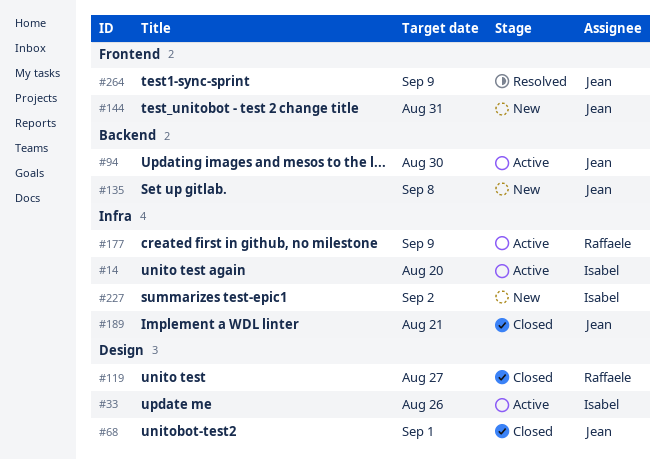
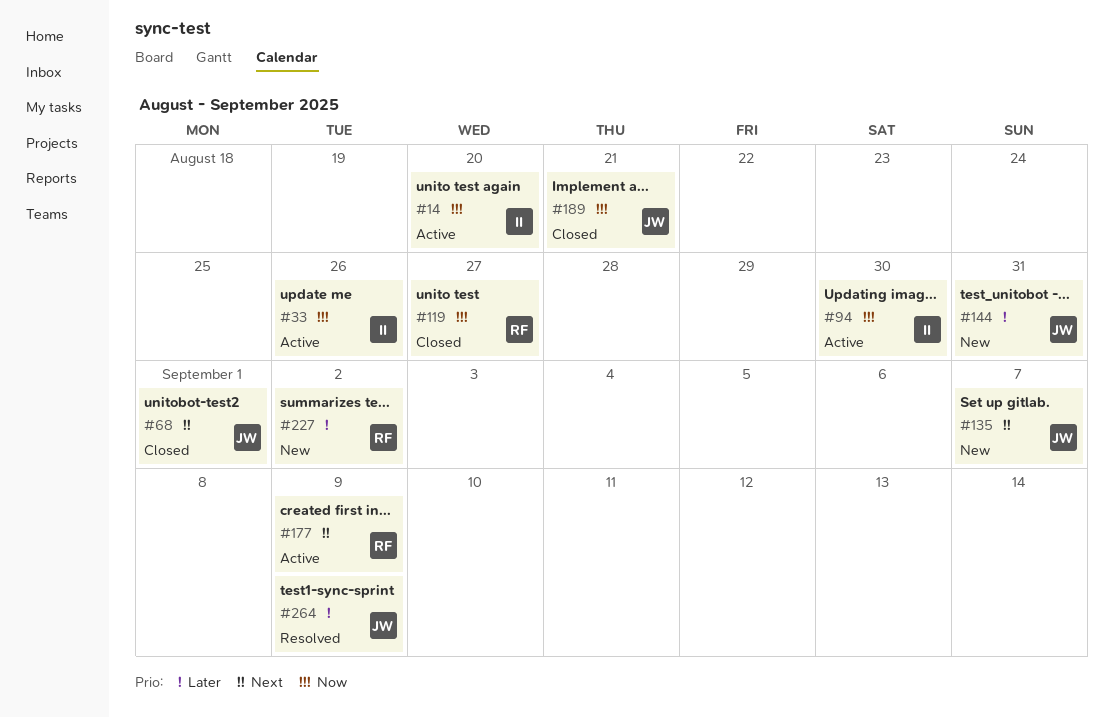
#94, owner: Jean -> Isabel
#135, due: Sep 8 -> Sep 7
#227, owner: Isabel -> Raffaele

